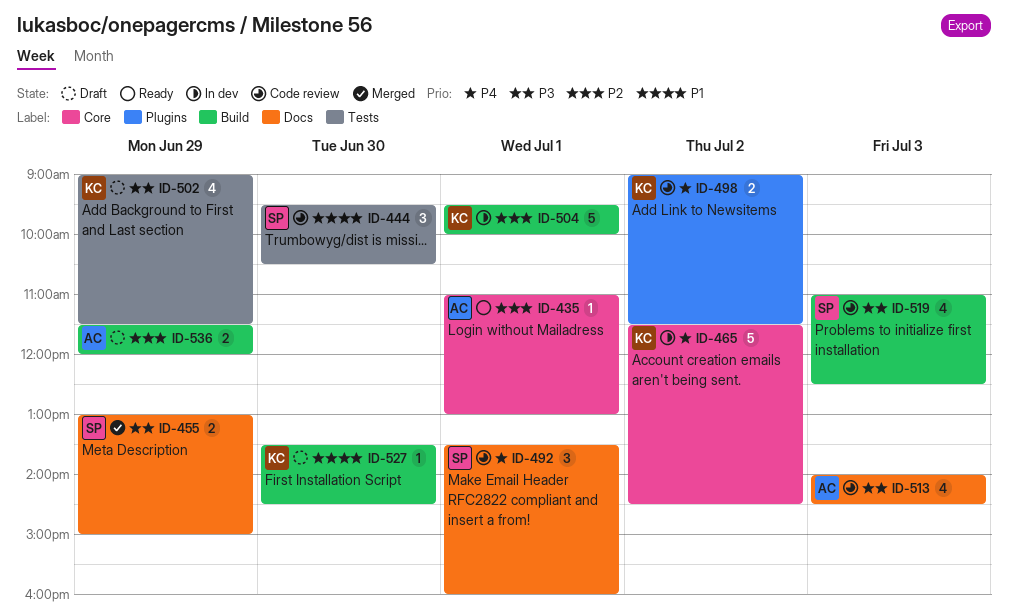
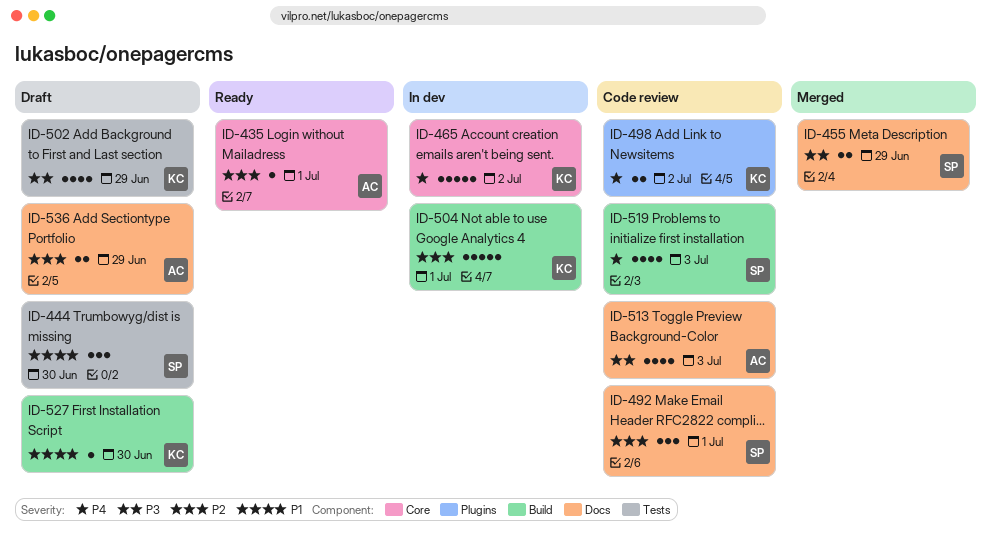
ID-444, status: Code review -> Draft
ID-492, priority: P4 -> P2
ID-519, priority: P3 -> P4
ID-536, label: Build -> Docs

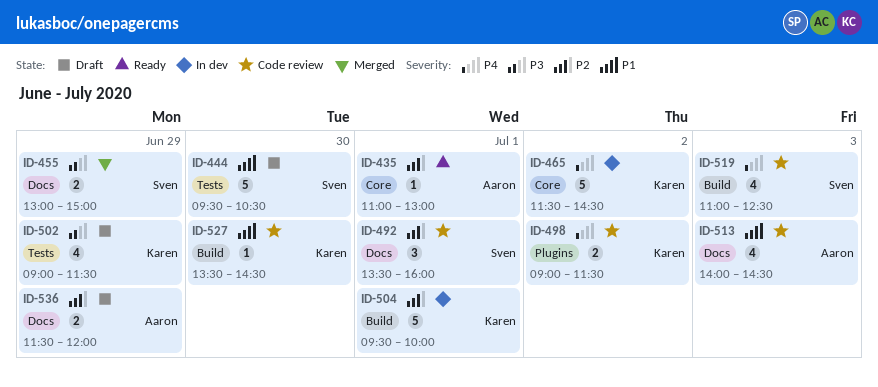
ID-444, estimate: 3 -> 5
ID-513, priority: P3 -> P1
ID-527, status: Draft -> Code review

